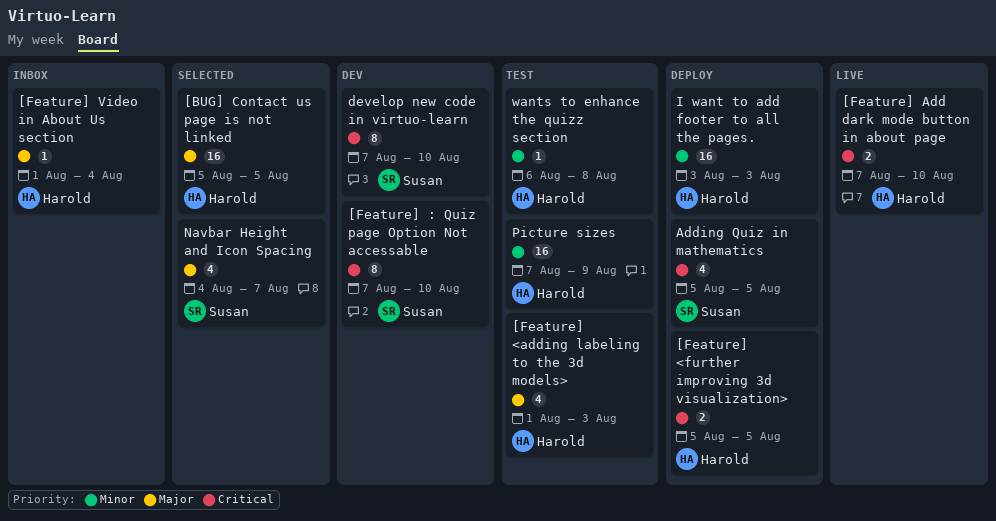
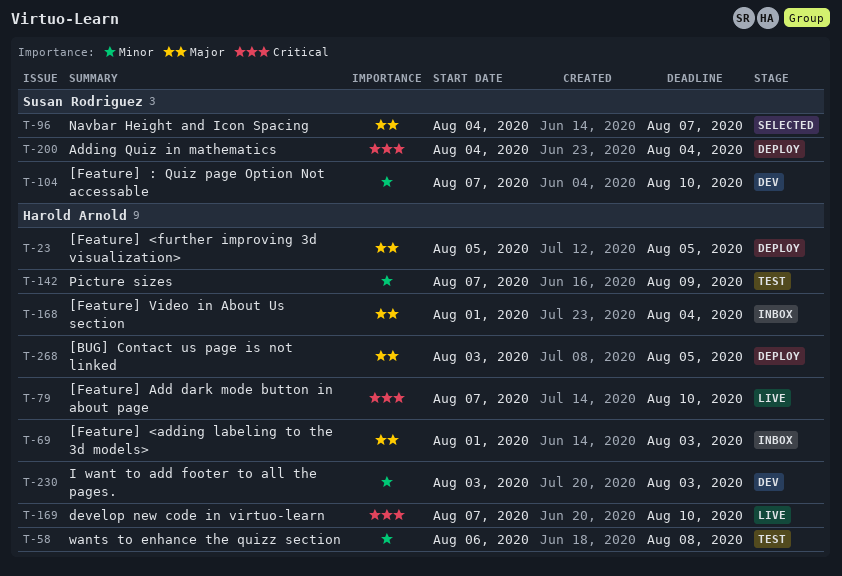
[BUG] Contact us page is not linked, status: Selected -> Deploy
[BUG] Contact us page is not linked, start: Aug 5 -> Aug 3
[Feature] : Quiz page Option Not accessable, priority: Critical -> Minor
[Feature] <adding labeling to the 3d models>, status: Test -> Inbox
[Feature] <further improving 3d visualization>, priority: Critical -> Major
Adding Quiz in mathematics, start: Aug 5 -> Aug 4
Adding Quiz in mathematics, due: Aug 5 -> Aug 4
develop new code in virtuo-learn, status: Dev -> Live
develop new code in virtuo-learn, owner: Susan Rodriguez -> Harold Arnold
I want to add footer to all the pages., status: Deploy -> Dev

